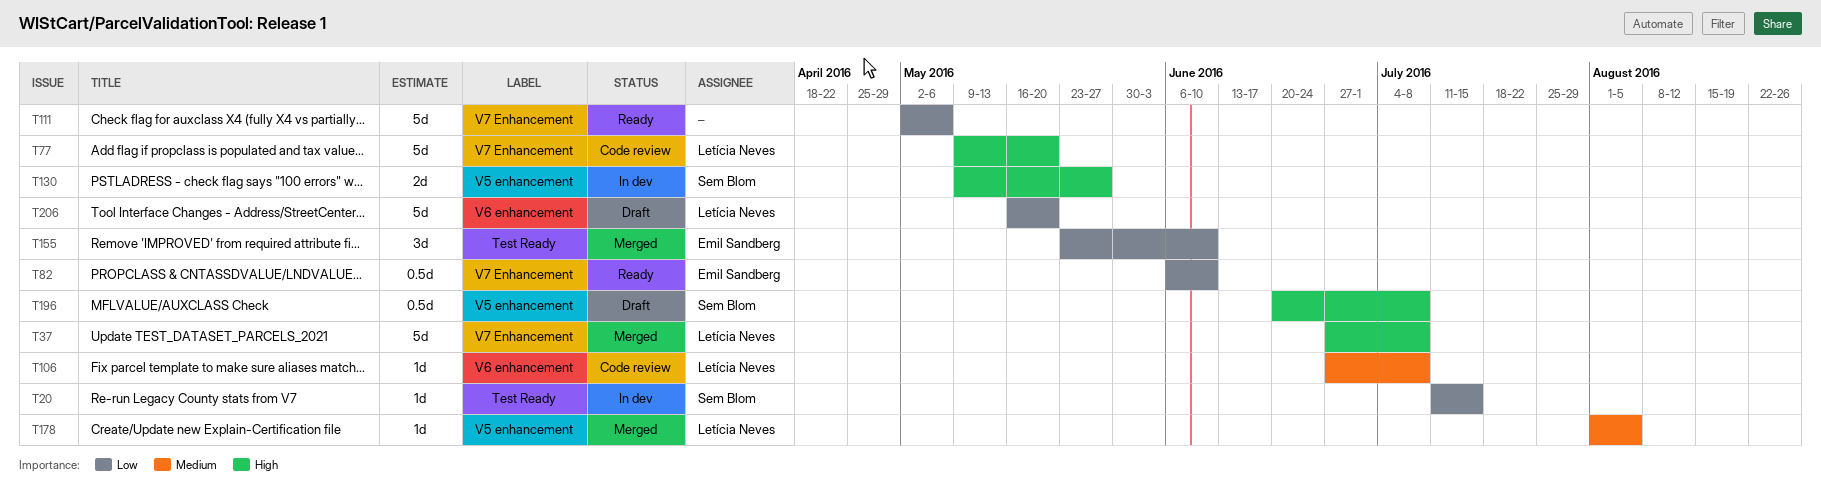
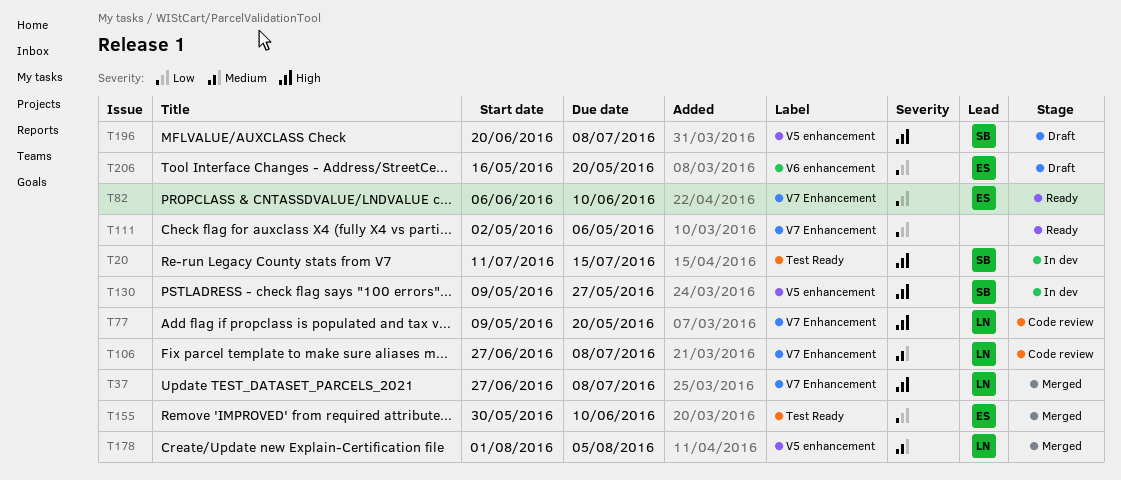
T20, priority: Low -> High
T106, label: V6 enhancement -> V7 Enhancement
T155, start: May 23 -> May 30
T206, owner: Letícia Neves -> Emil Sandberg

